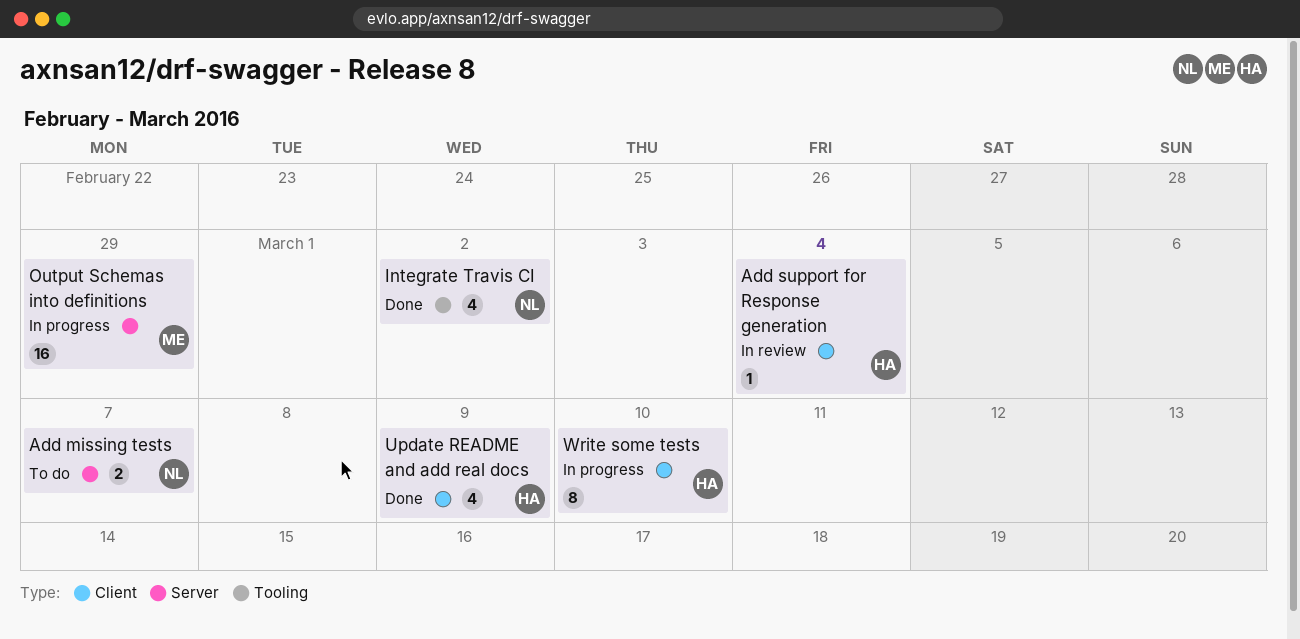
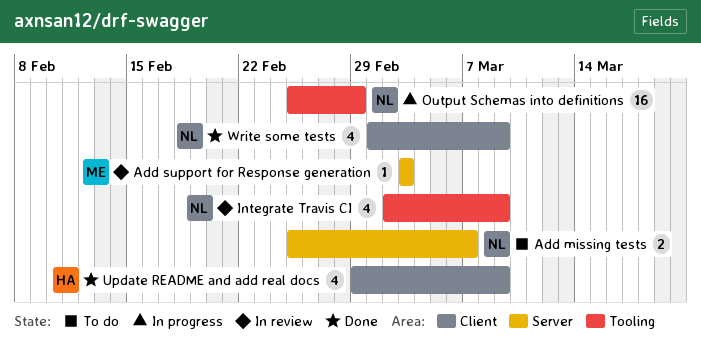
Add support for Response generation, owner: HA -> ME
Add support for Response generation, label: Client -> Server
Add support for Response generation, due: Mar 4 -> Mar 3
Integrate Travis CI, status: Done -> In review
Integrate Travis CI, due: Mar 2 -> Mar 9
Output Schemas into definitions, owner: ME -> NL
Output Schemas into definitions, label: Server -> Tooling
Write some tests, status: In progress -> Done
Write some tests, owner: HA -> NL
Write some tests, estimate: 8 -> 4
Write some tests, due: Mar 10 -> Mar 9

